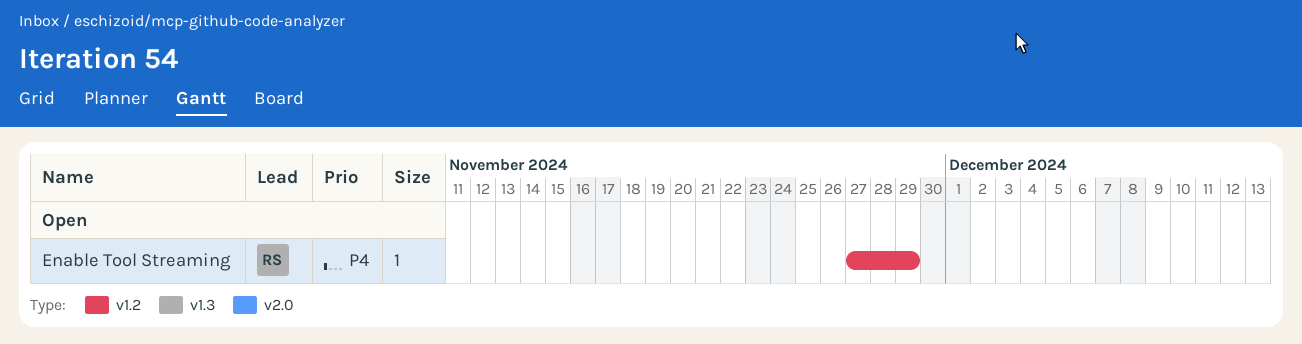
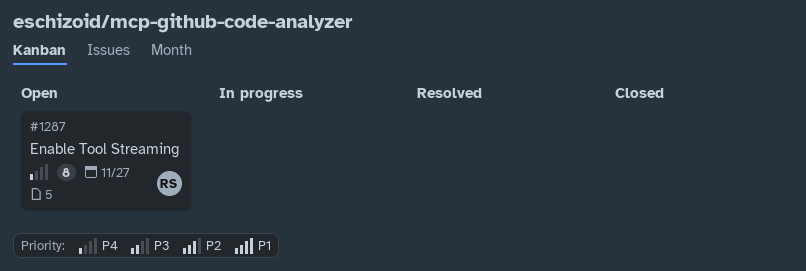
Enable Tool Streaming, estimate: 1 -> 8
Enable Tool Streaming, due: Nov 29 -> Nov 27

